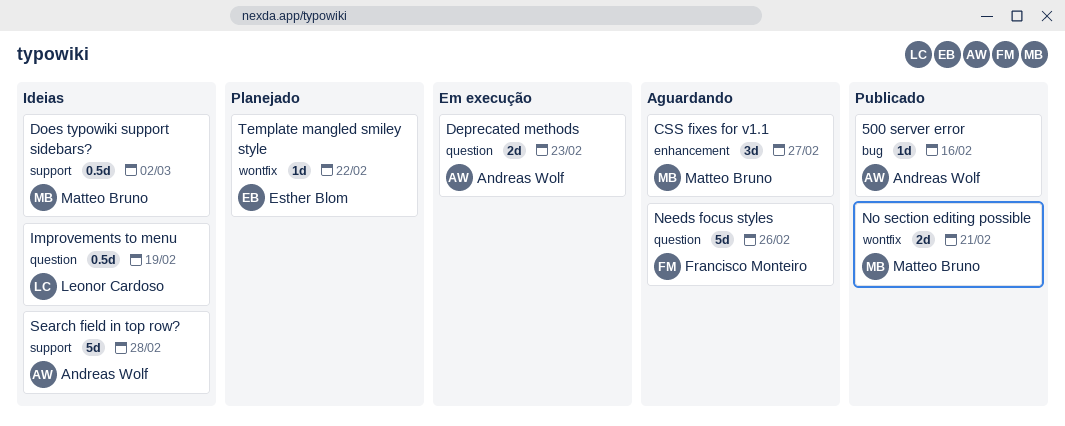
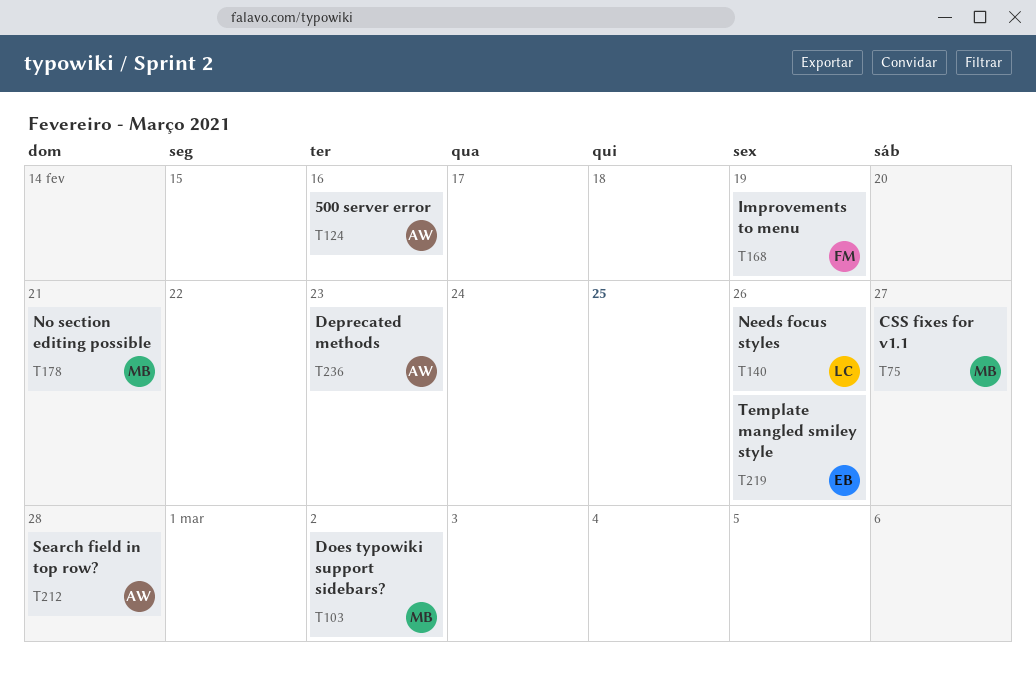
Improvements to menu, owner: Leonor Cardoso -> Francisco Monteiro
Needs focus styles, owner: Francisco Monteiro -> Leonor Cardoso
Template mangled smiley style, due: Feb 22 -> Feb 26

